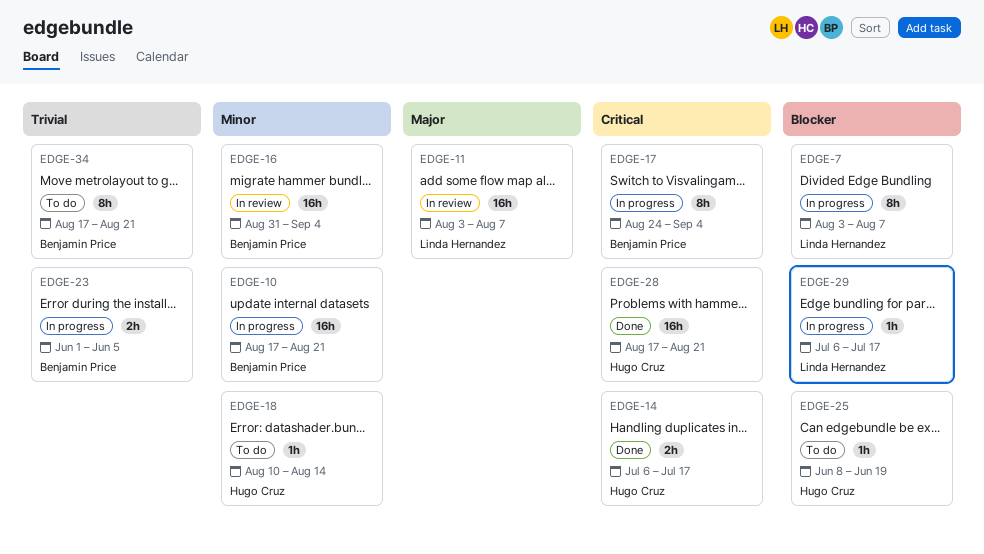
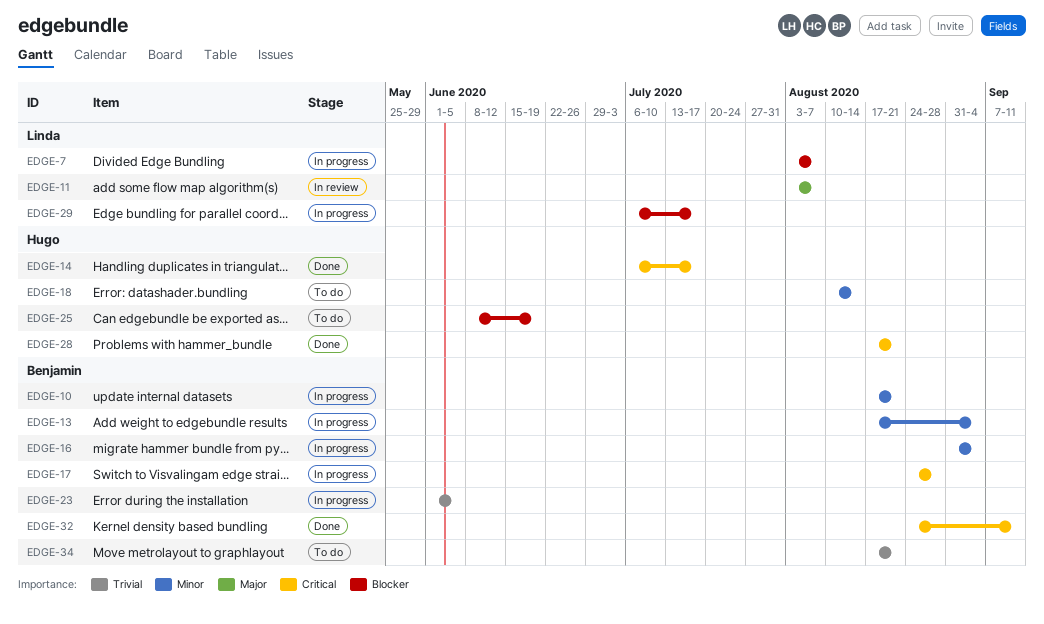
EDGE-13: none -> present
EDGE-16, status: In review -> In progress
EDGE-17, due: Sep 4 -> Aug 28
EDGE-32: none -> present

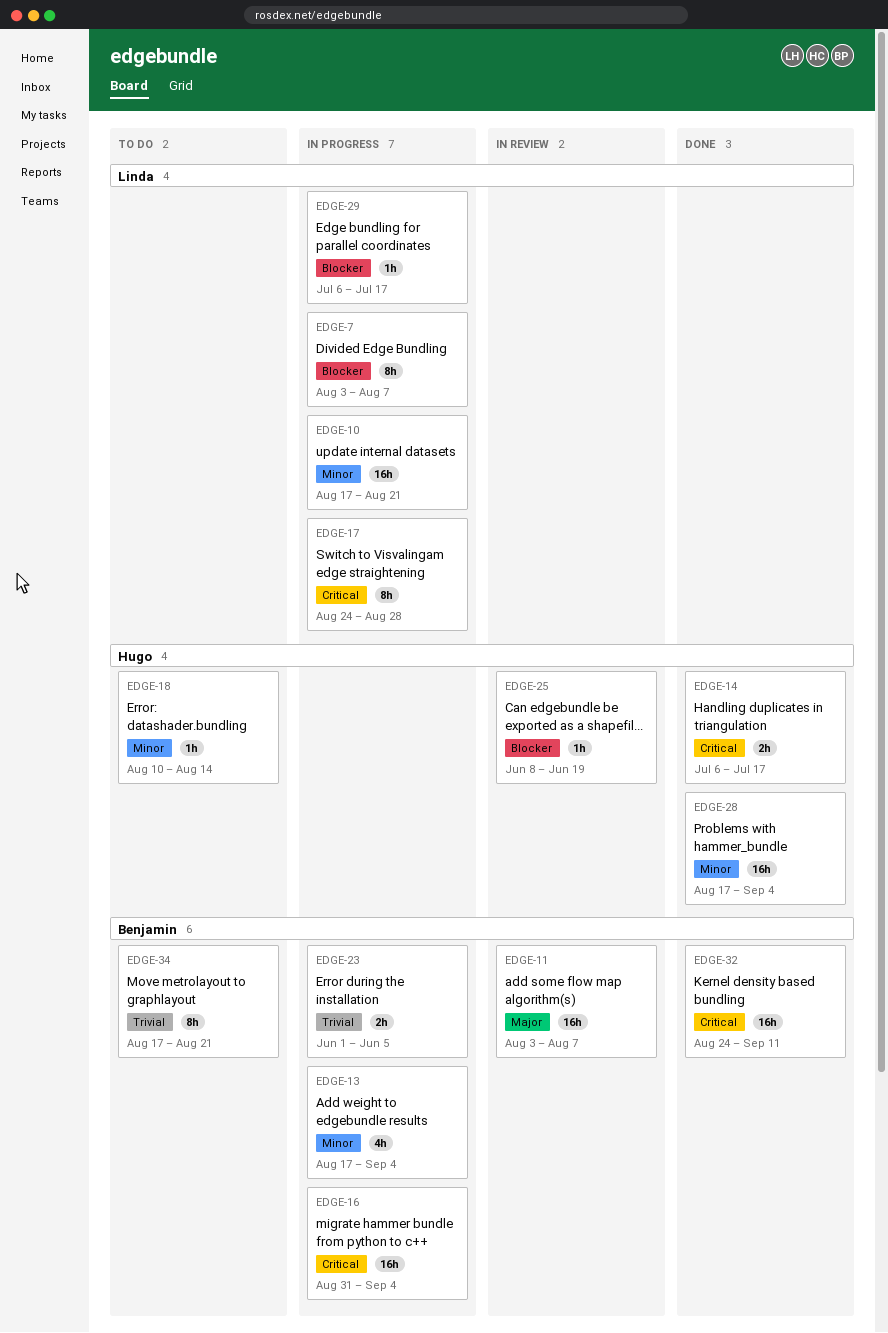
EDGE-10, owner: Benjamin -> Linda
EDGE-11, owner: Linda -> Benjamin
EDGE-16, priority: Minor -> Critical
EDGE-17, owner: Benjamin -> Linda
EDGE-25, status: To do -> In review
EDGE-28, priority: Critical -> Minor
EDGE-28, due: Aug 21 -> Sep 4

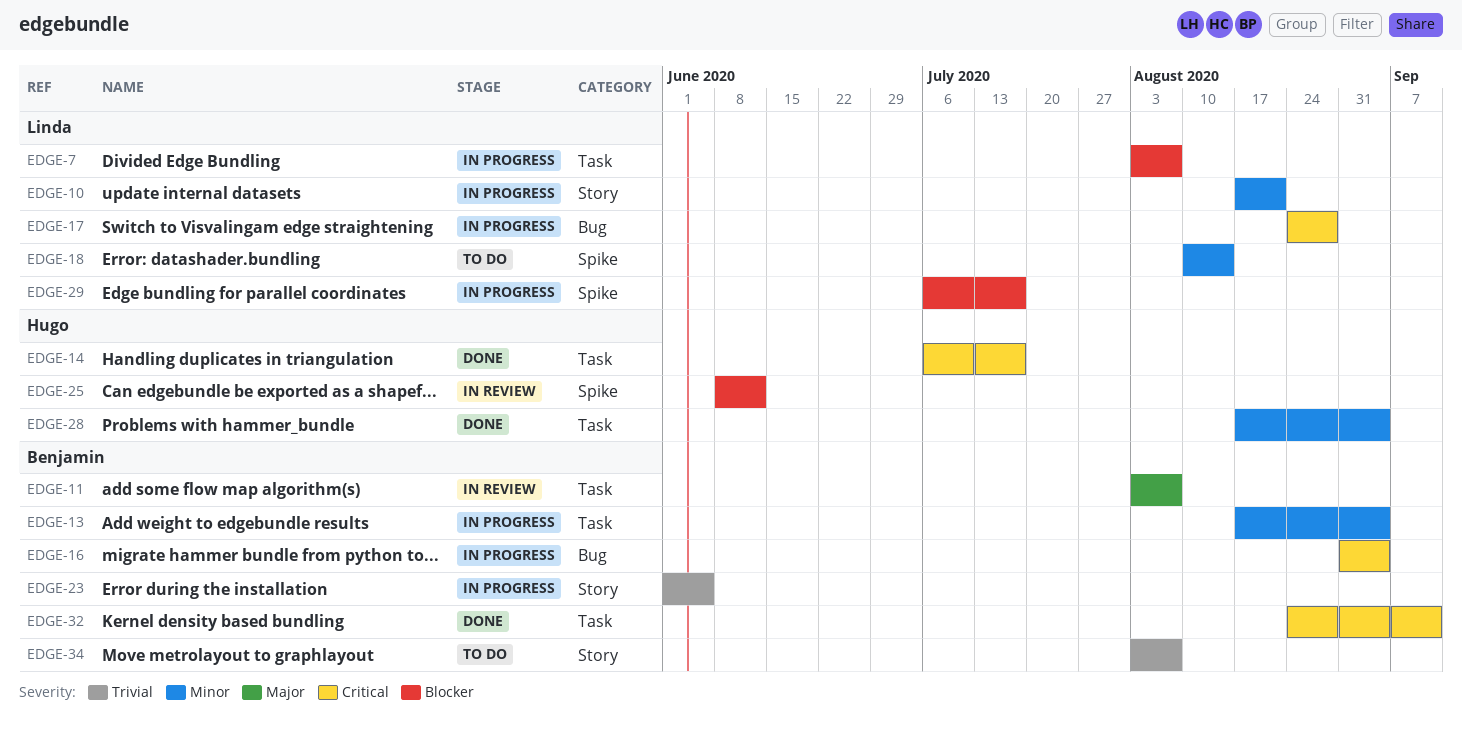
EDGE-18, owner: Hugo -> Linda
EDGE-25, due: Jun 19 -> Jun 12
EDGE-34, start: Aug 17 -> Aug 3
EDGE-34, due: Aug 21 -> Aug 7

